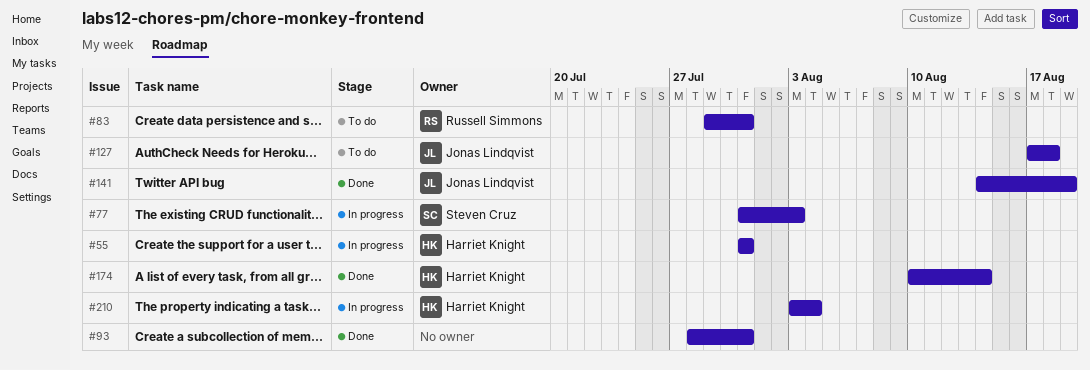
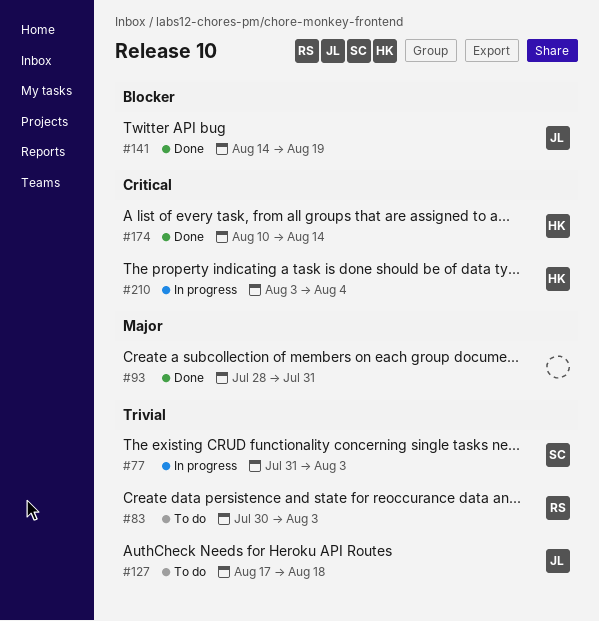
#55: present -> none
#83, start: Jul 29 -> Jul 30
#83, due: Jul 31 -> Aug 3

